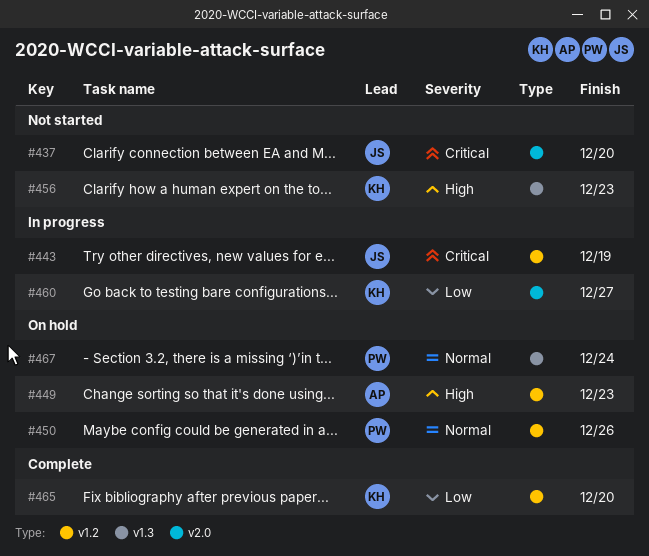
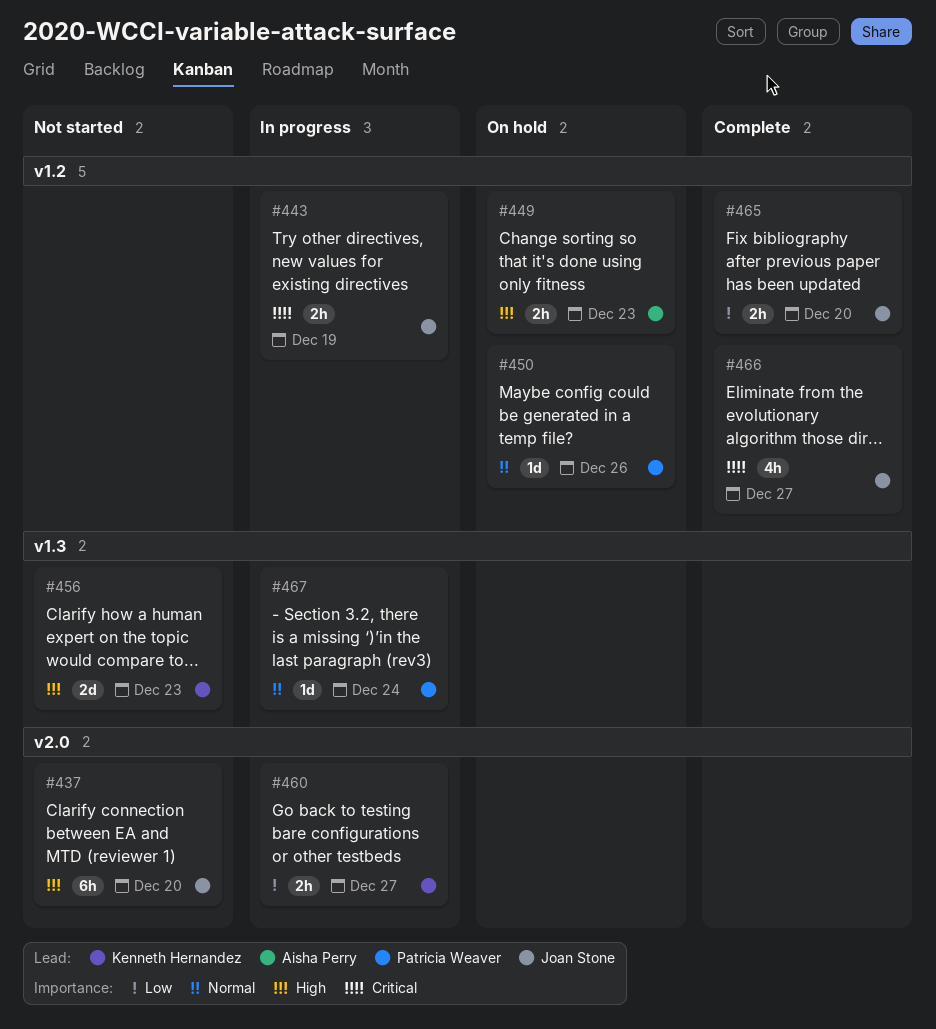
#437, priority: Critical -> High
#465, owner: Kenneth Hernandez -> Joan Stone
#466: none -> present
#467, status: On hold -> In progress

